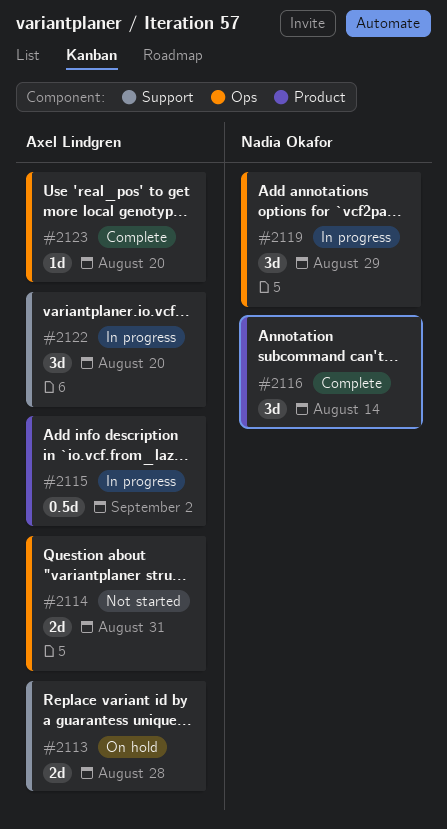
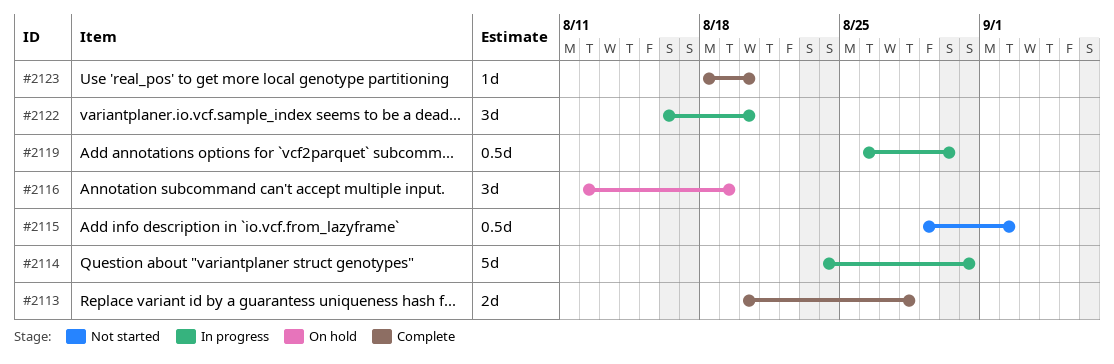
#2113, status: On hold -> Complete
#2114, status: Not started -> In progress
#2114, estimate: 2d -> 5d
#2115, status: In progress -> Not started
#2116, status: Complete -> On hold
#2116, due: Aug 14 -> Aug 19
#2119, estimate: 3d -> 0.5d
#2119, due: Aug 29 -> Aug 30

